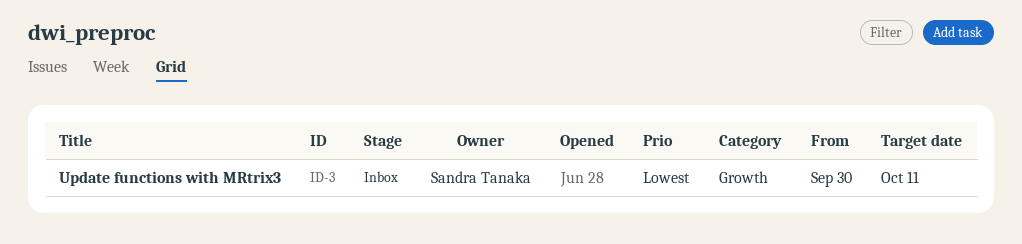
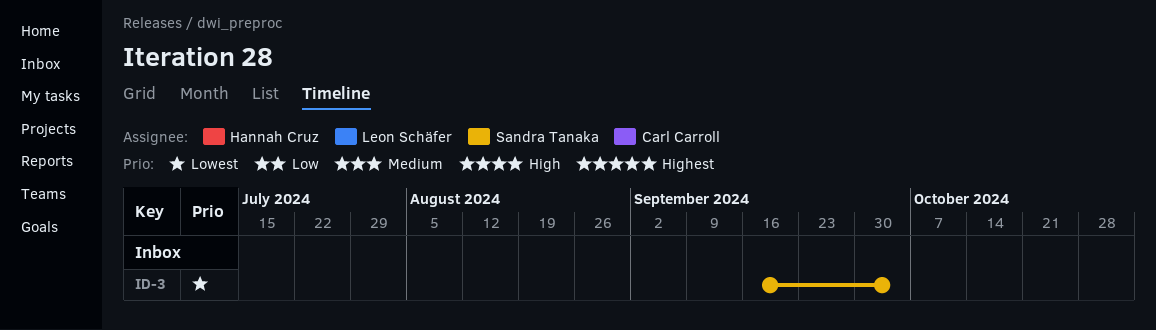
ID-3, start: Sep 30 -> Sep 16
ID-3, due: Oct 11 -> Oct 4

